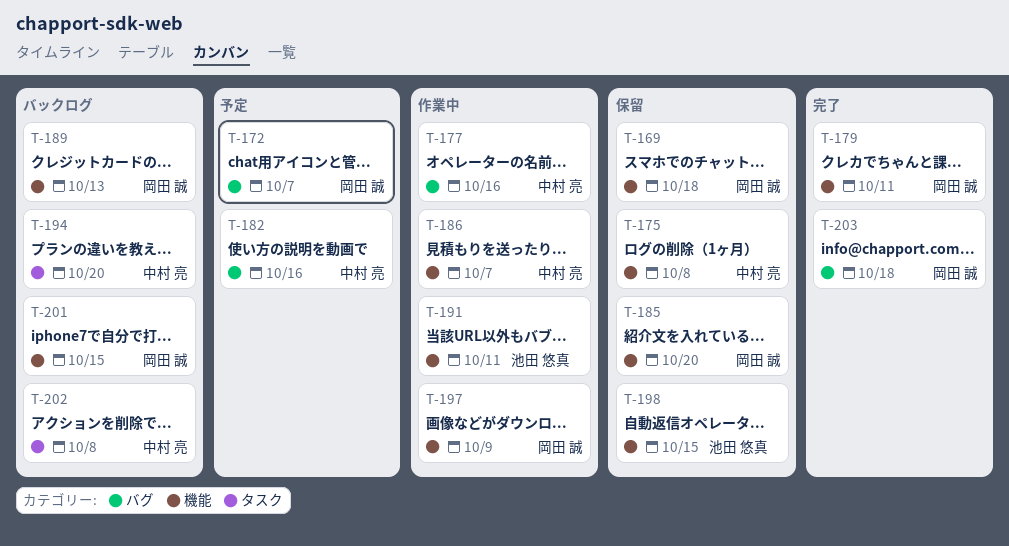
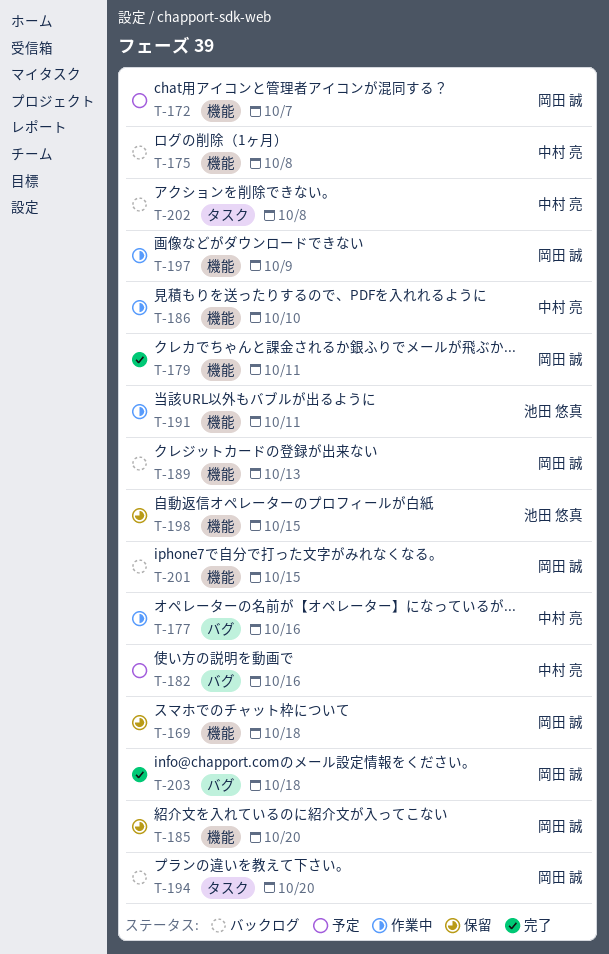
T-172, label: バグ -> 機能
T-175, status: 保留 -> バックログ
T-186, due: Oct 7 -> Oct 10
T-194, owner: 中村 亮 -> 岡田 誠

